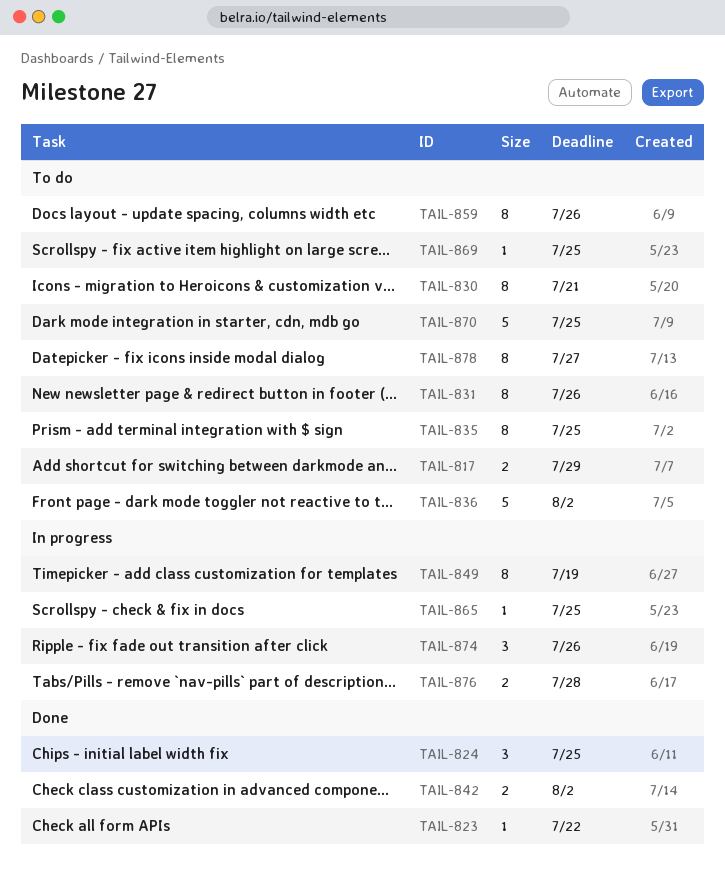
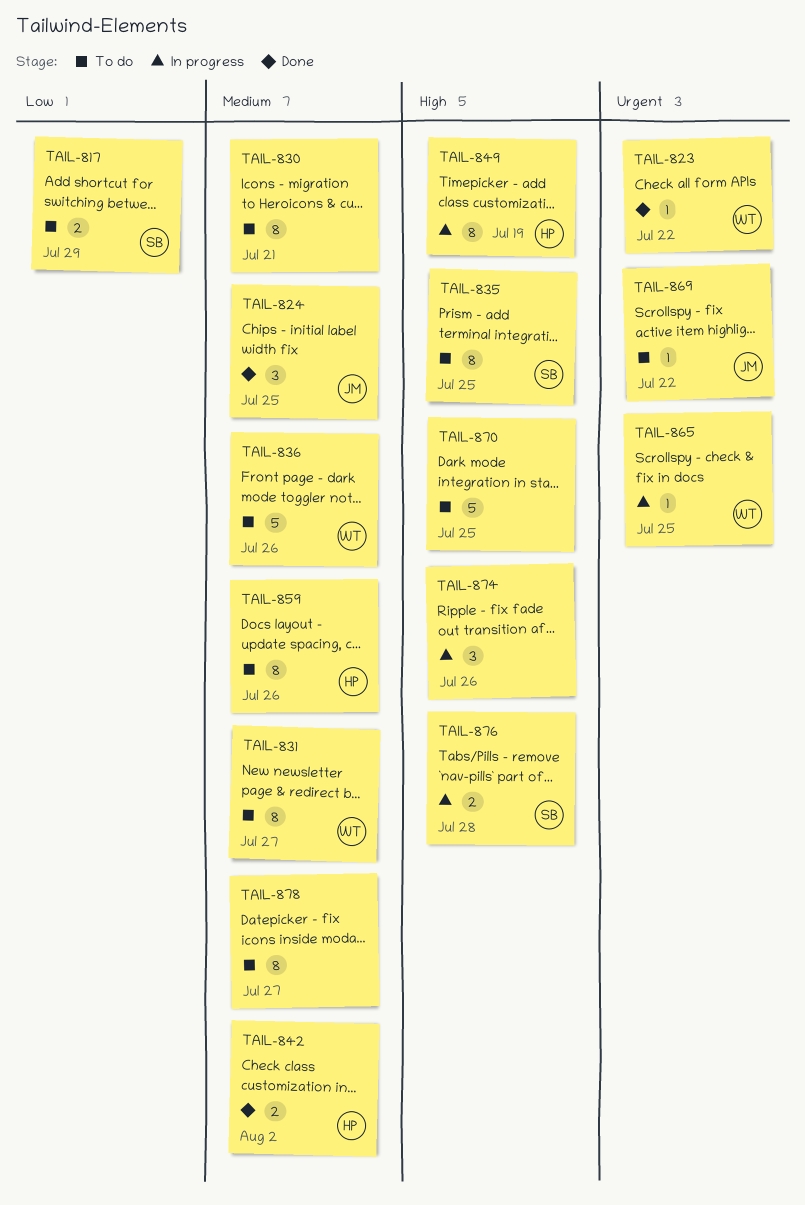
TAIL-831, due: Jul 26 -> Jul 27
TAIL-836, due: Aug 2 -> Jul 26
TAIL-869, due: Jul 25 -> Jul 22

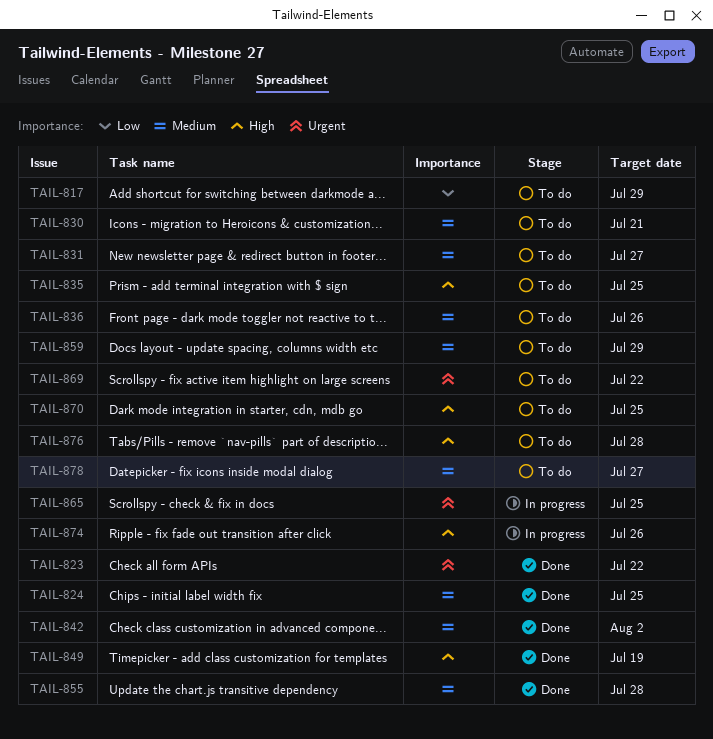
TAIL-849, status: In progress -> Done
TAIL-855: none -> present
TAIL-859, due: Jul 26 -> Jul 29
TAIL-876, status: In progress -> To do

